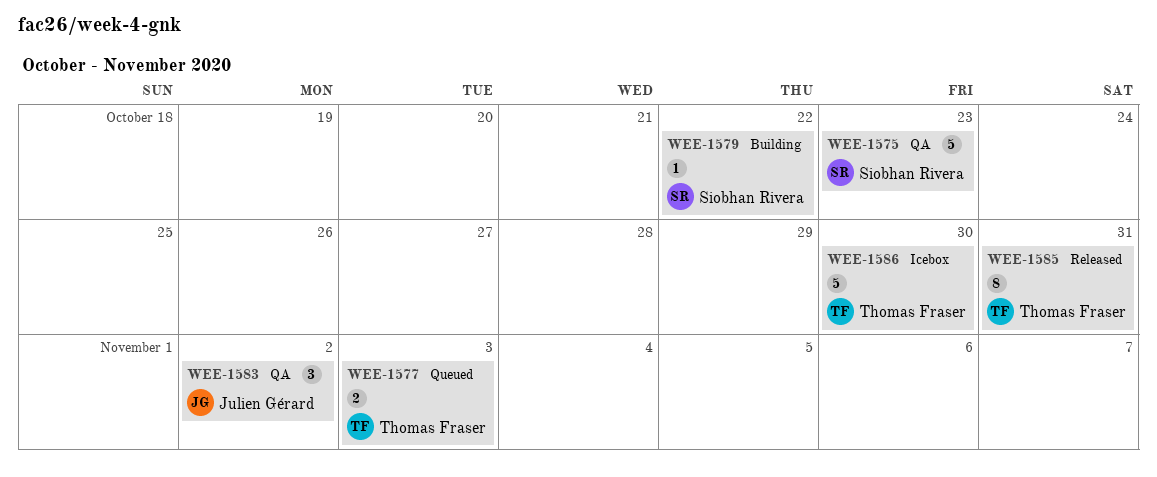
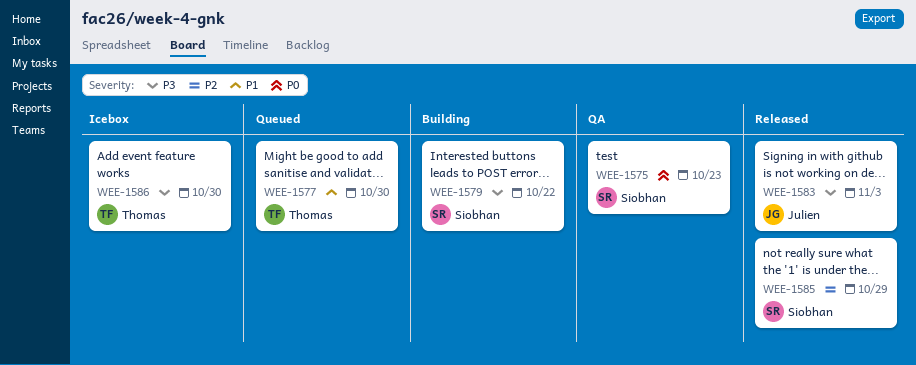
WEE-1577, due: Nov 3 -> Oct 30
WEE-1583, status: QA -> Released
WEE-1583, due: Nov 2 -> Nov 3
WEE-1585, owner: Thomas Fraser -> Siobhan Rivera
WEE-1585, due: Oct 31 -> Oct 29

